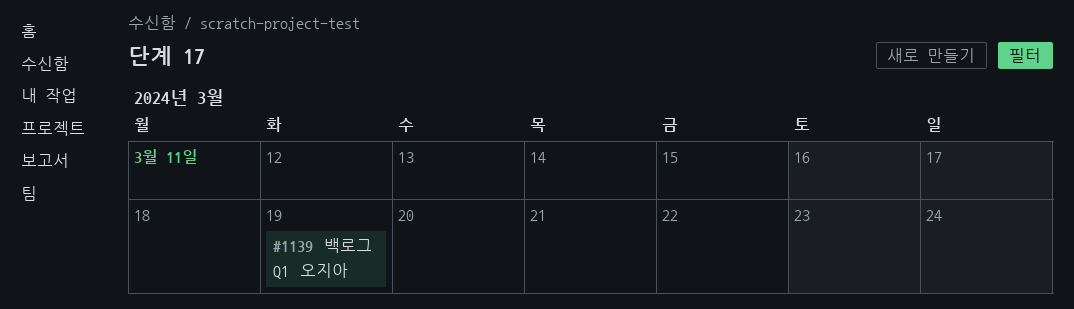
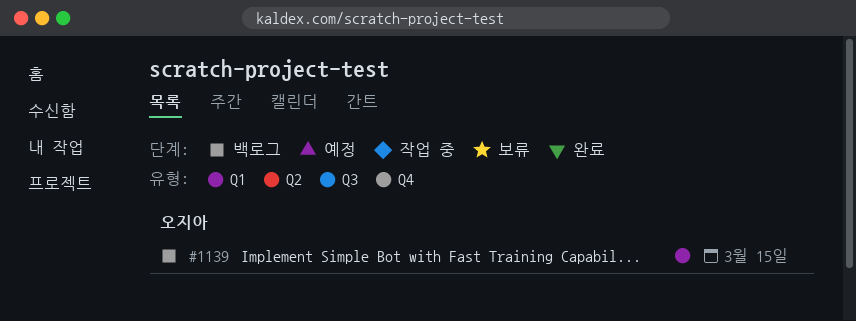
#1139, due: Mar 19 -> Mar 15

